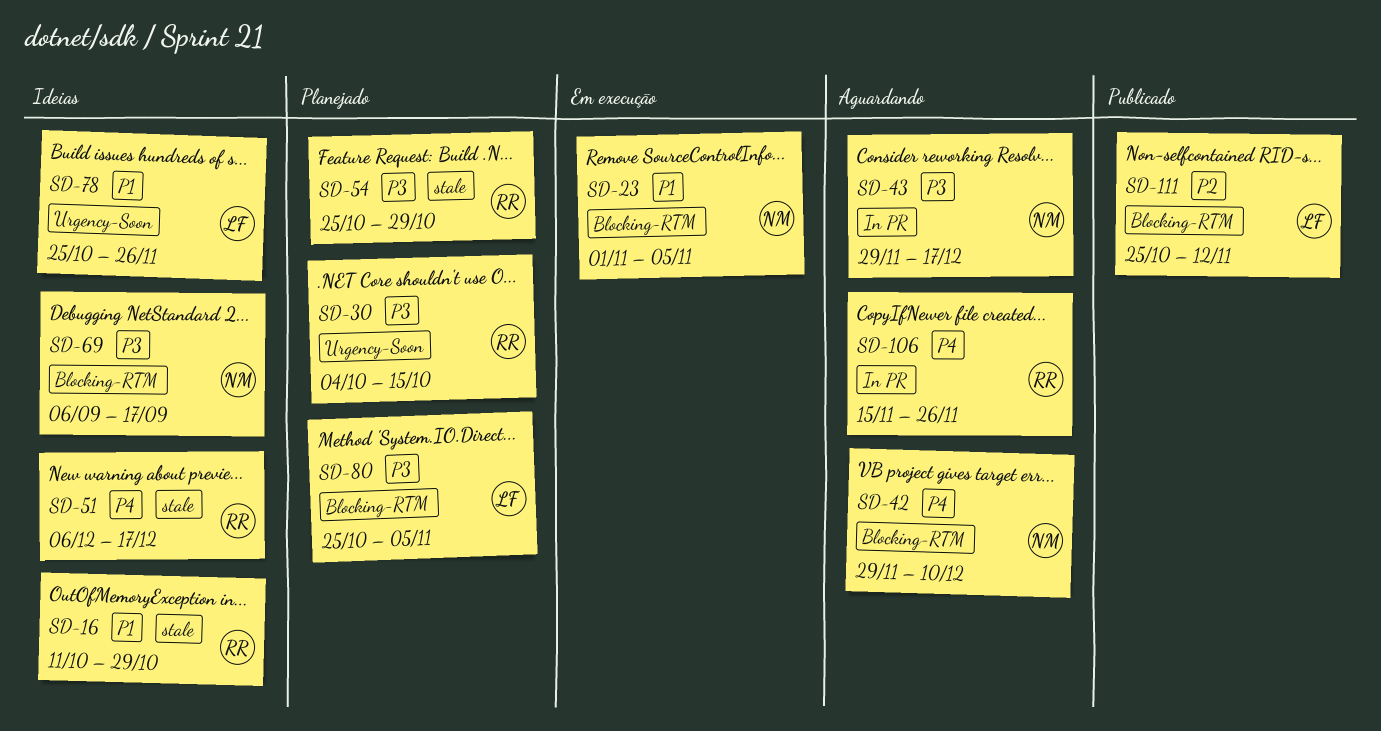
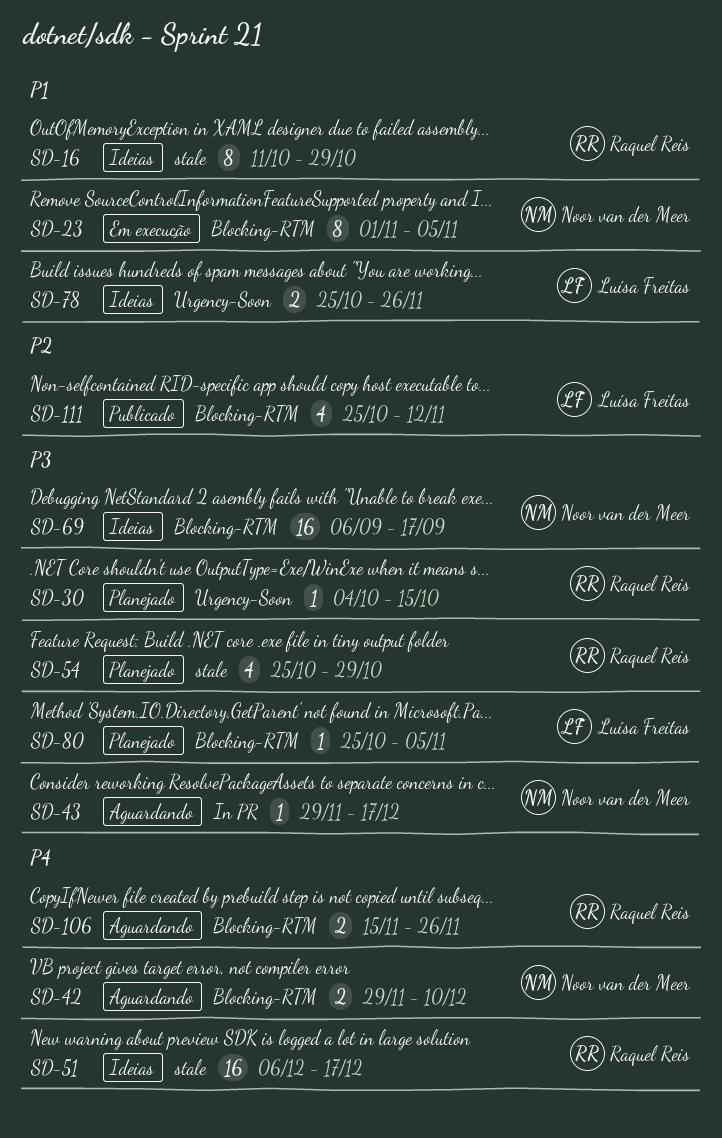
SD-106, label: In PR -> Blocking-RTM

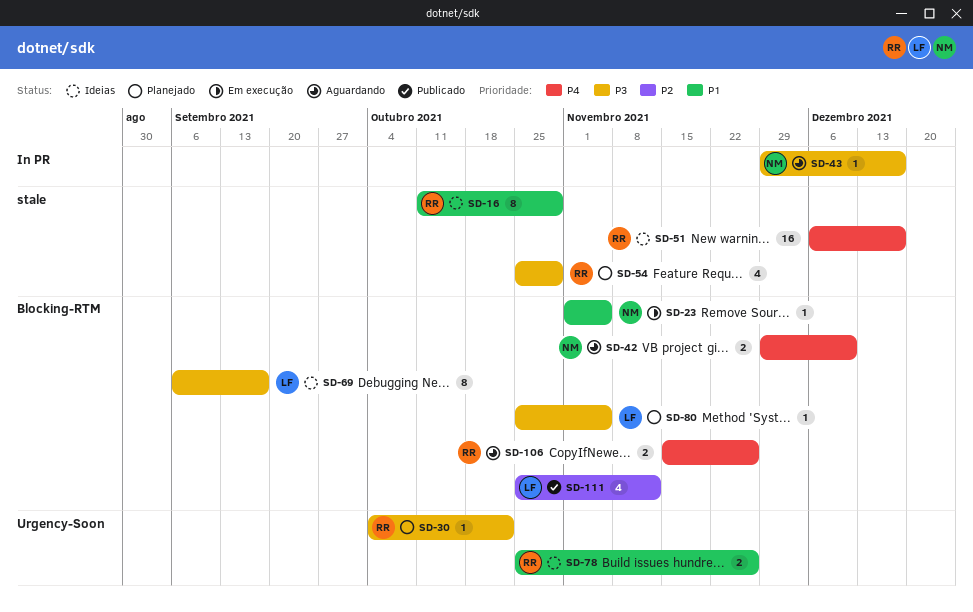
SD-23, estimate: 8 -> 1
SD-30, due: Oct 15 -> Oct 22
SD-69, owner: Noor van der Meer -> Luísa Freitas
SD-69, estimate: 16 -> 8
SD-78, owner: Luísa Freitas -> Raquel Reis

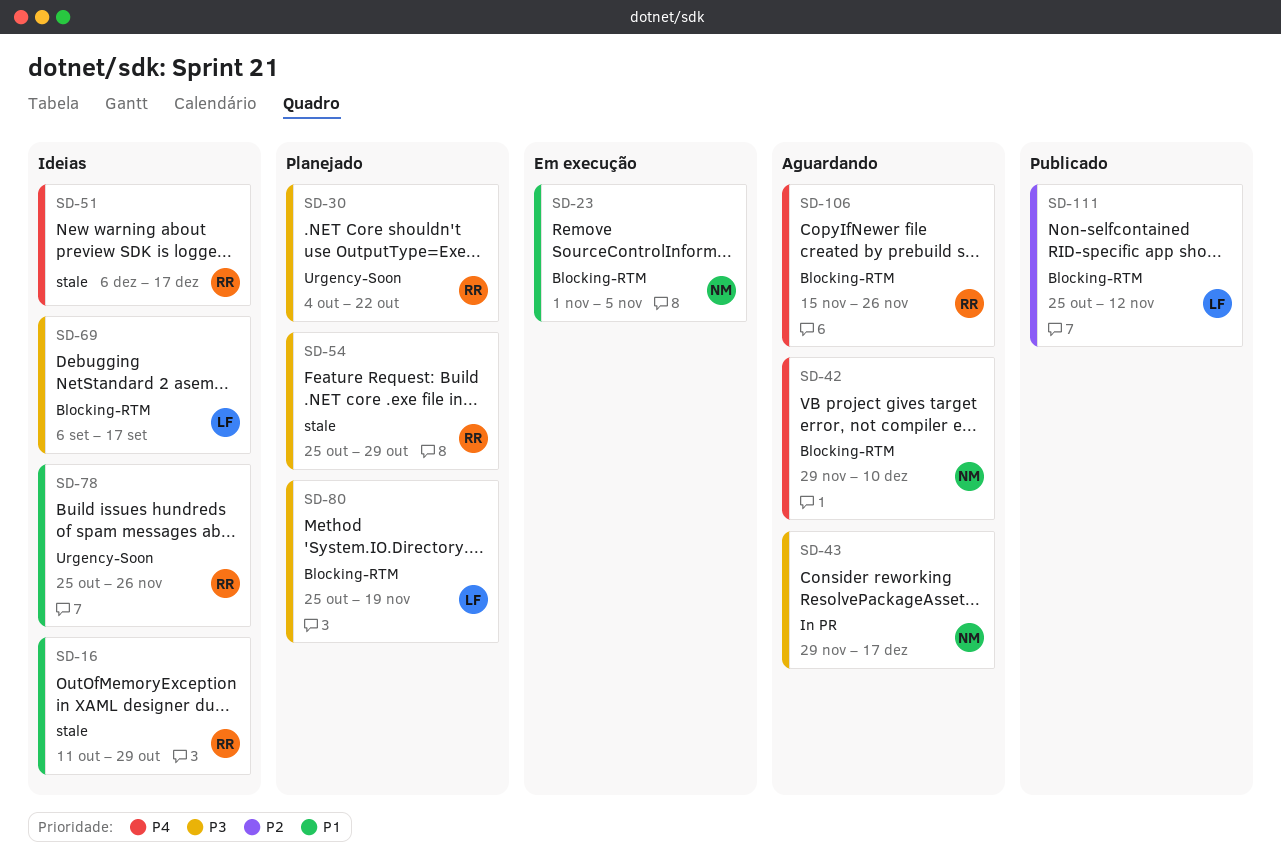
SD-80, due: Nov 5 -> Nov 19

